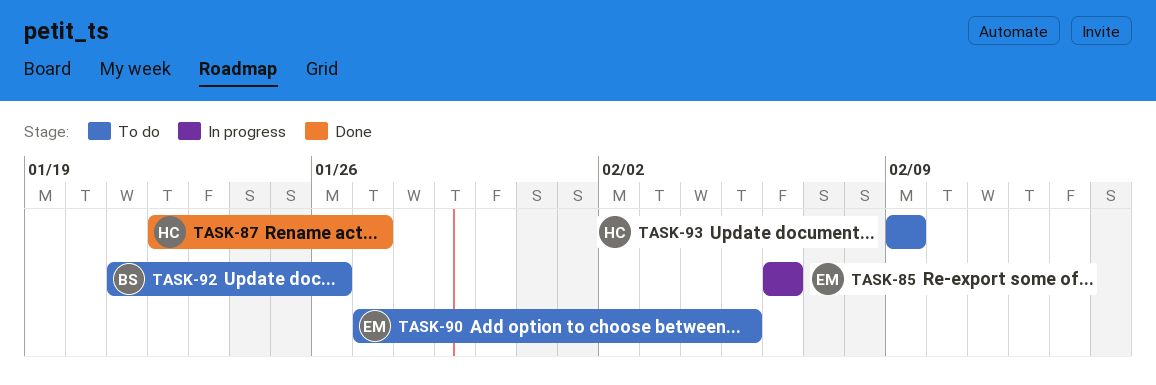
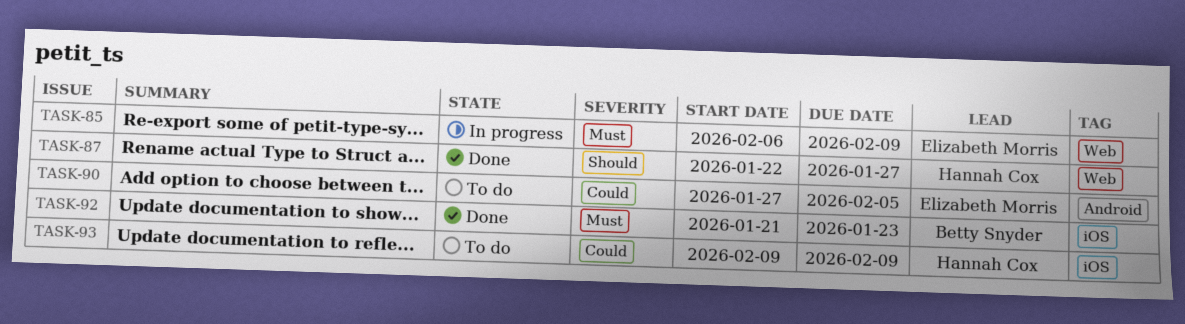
TASK-85, due: Feb 6 -> Feb 9
TASK-92, status: To do -> Done
TASK-92, due: Jan 26 -> Jan 23

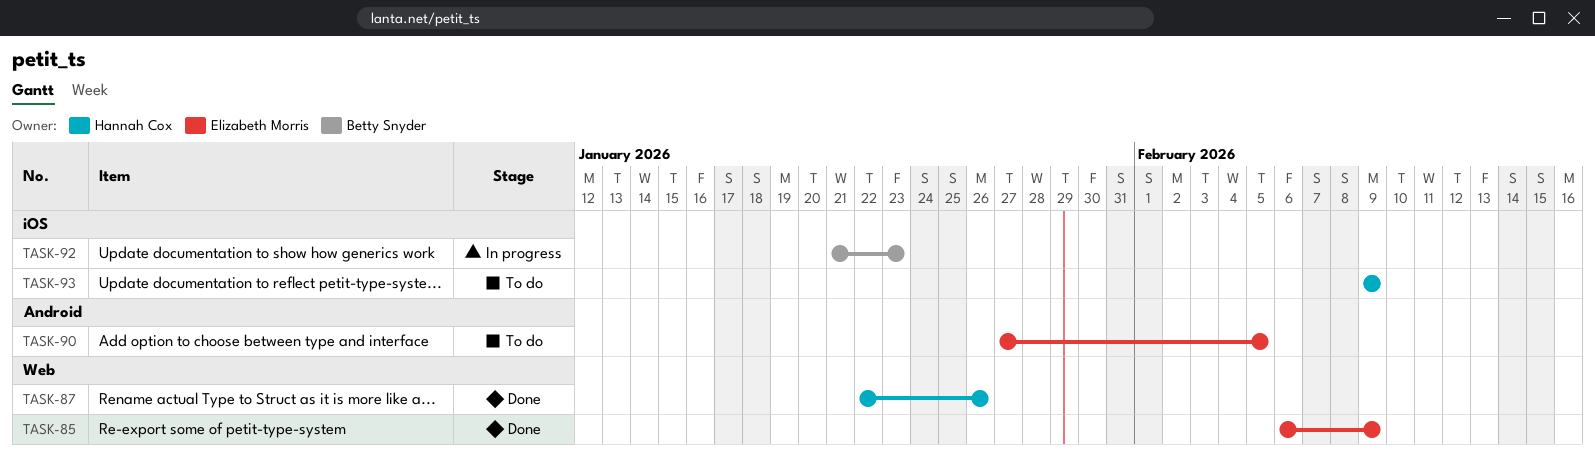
TASK-85, status: In progress -> Done
TASK-87, due: Jan 27 -> Jan 26
TASK-92, status: Done -> In progress

